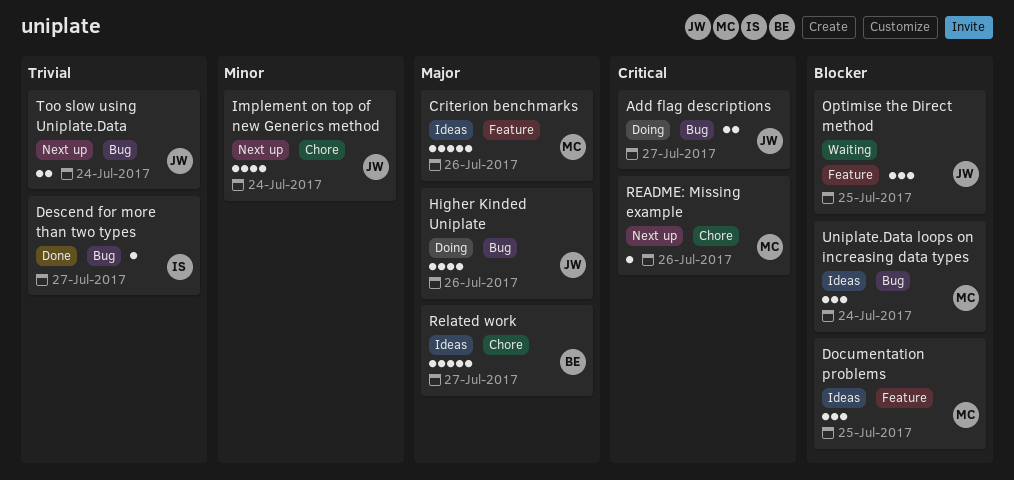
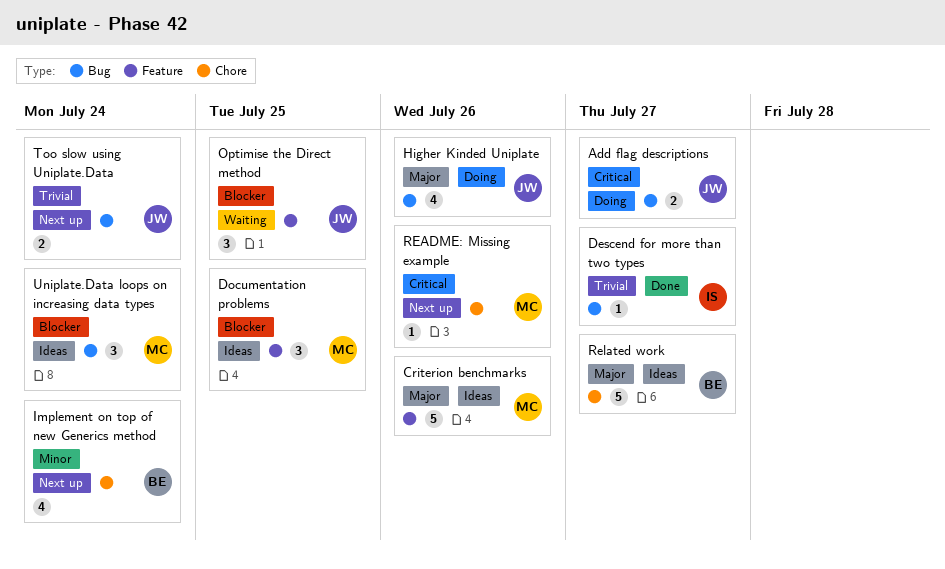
Implement on top of new Generics method, owner: JW -> BE

